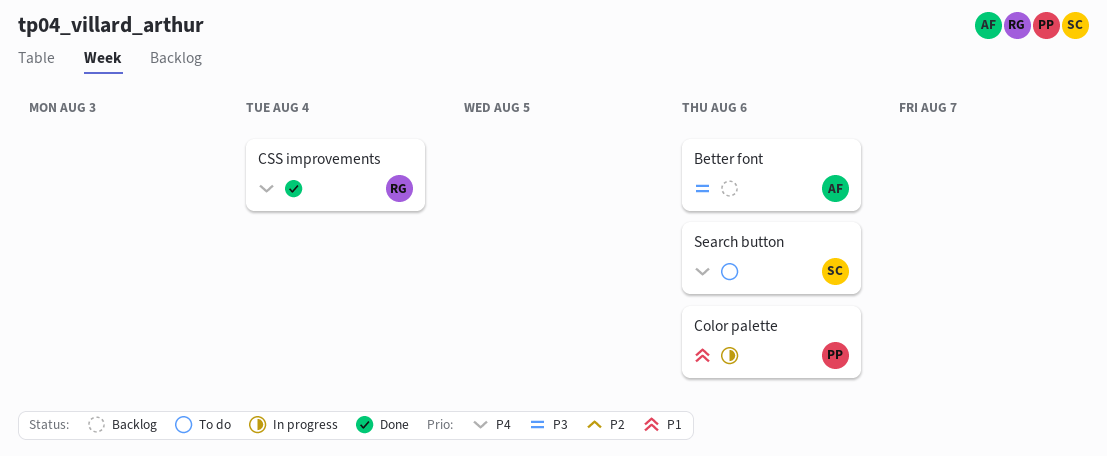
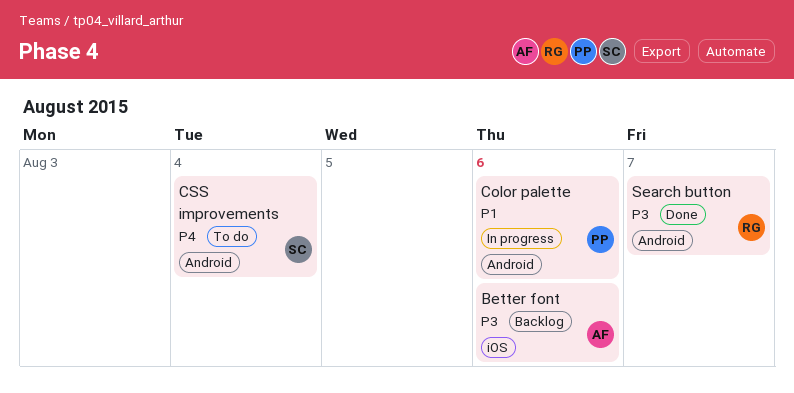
CSS improvements, status: Done -> To do
CSS improvements, owner: RG -> SC
Search button, status: To do -> Done
Search button, owner: SC -> RG
Search button, priority: P4 -> P3
Search button, due: Aug 6 -> Aug 7

